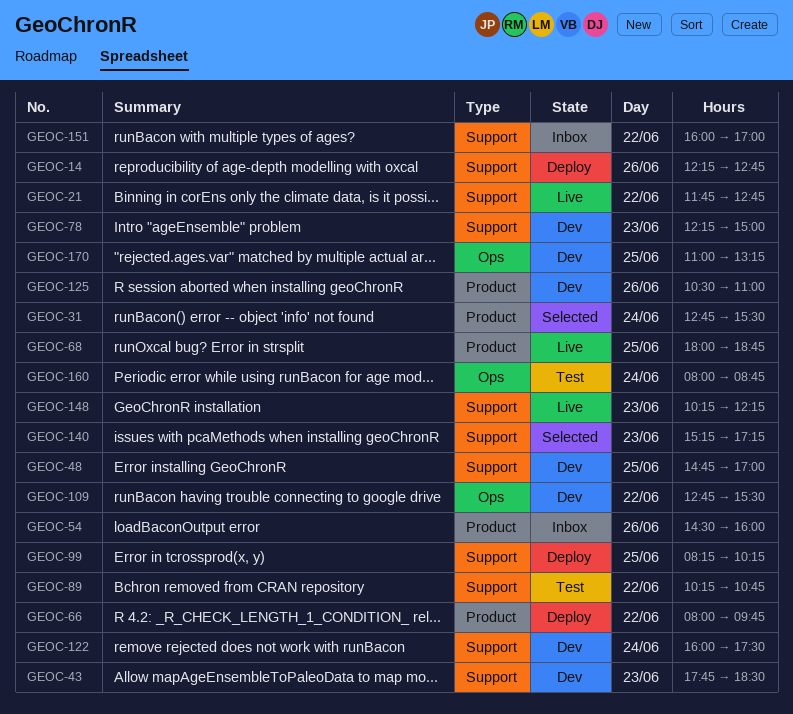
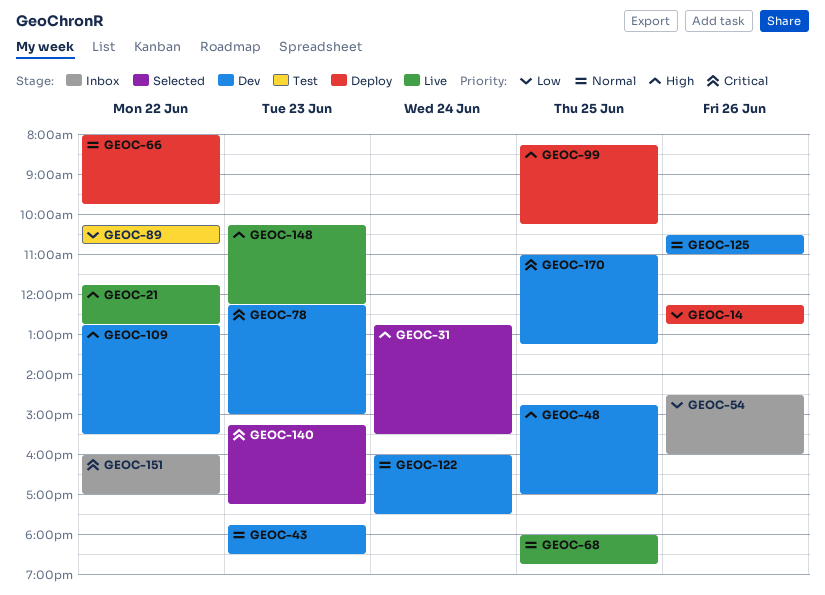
GEOC-160: present -> none

